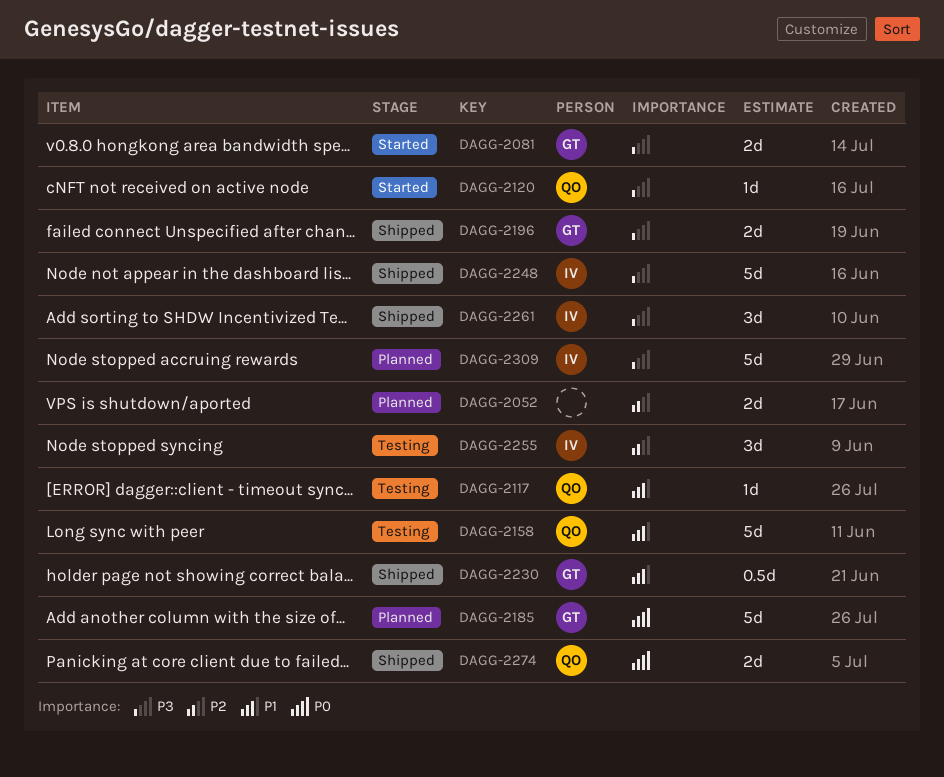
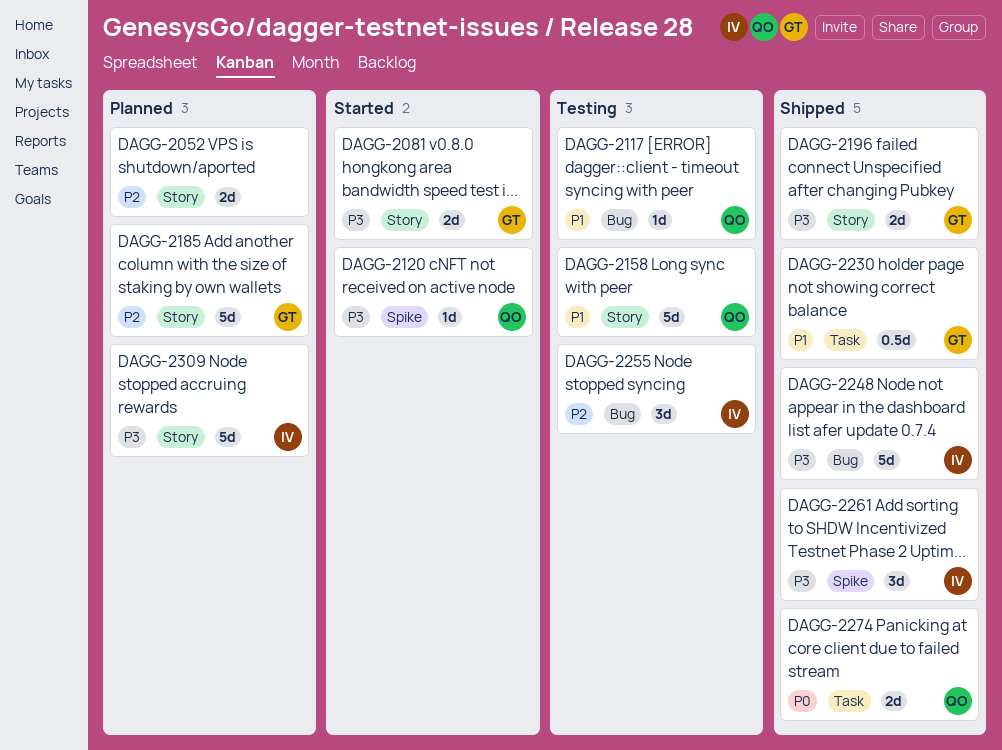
DAGG-2185, priority: P0 -> P2

